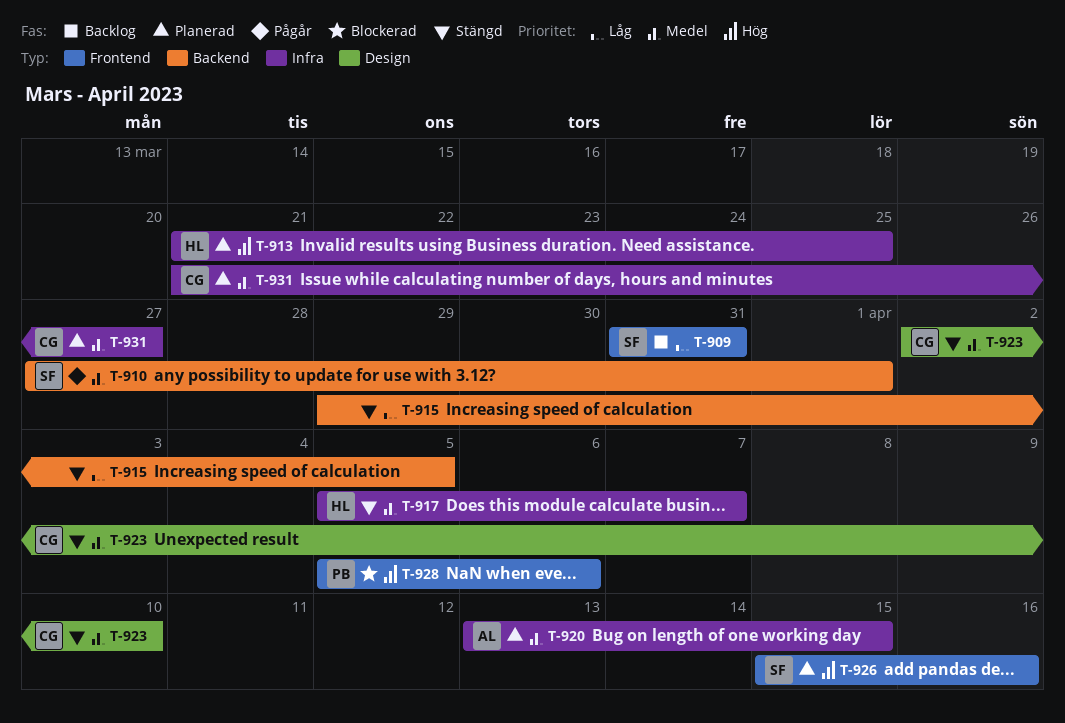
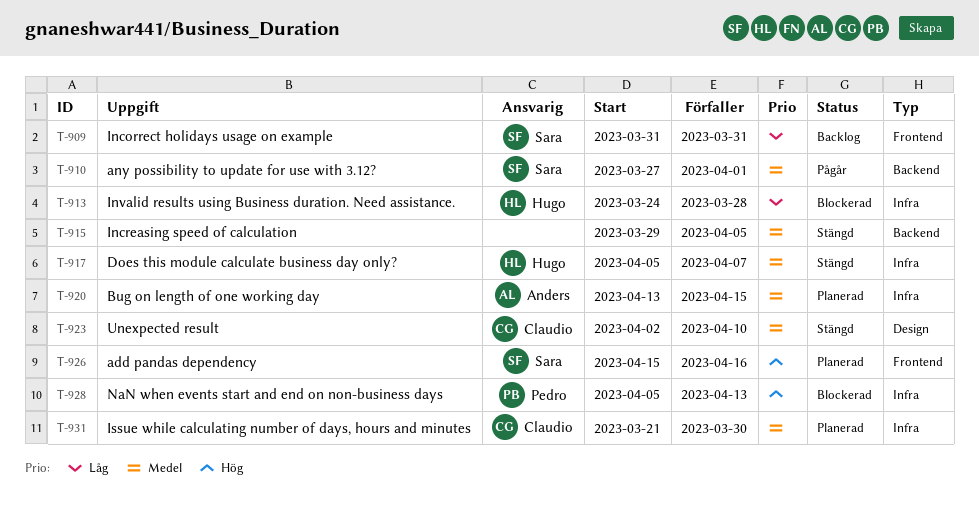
T-913, status: Planerad -> Blockerad
T-913, priority: Hög -> Låg
T-913, start: Mar 21 -> Mar 24
T-913, due: Mar 25 -> Mar 28
T-915, priority: Låg -> Medel
T-928, label: Frontend -> Infra
T-928, due: Apr 6 -> Apr 13
T-931, due: Mar 27 -> Mar 30

